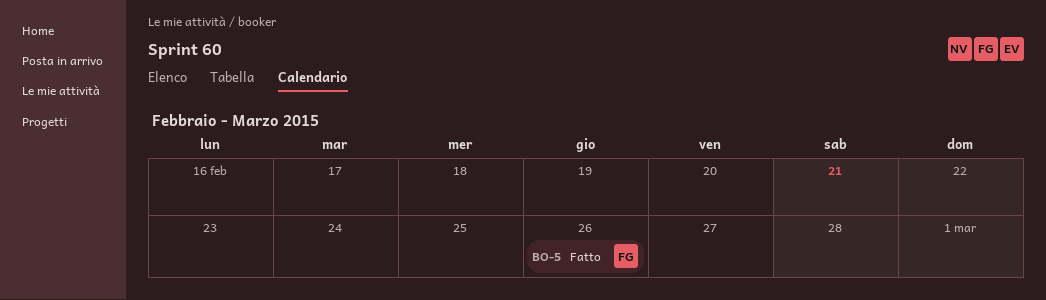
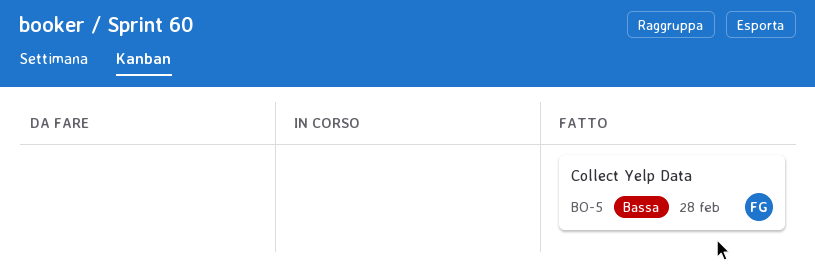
BO-5, due: Feb 26 -> Feb 28

